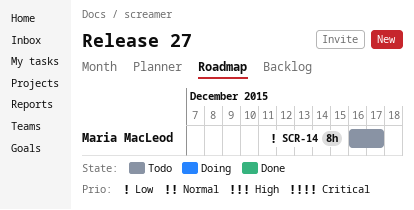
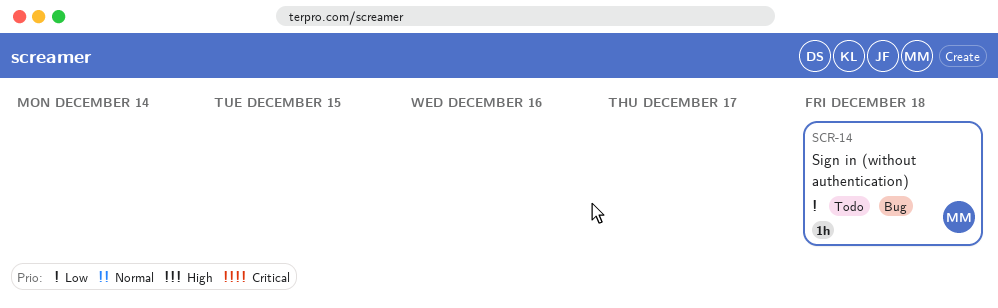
SCR-14, estimate: 8h -> 1h
SCR-14, due: Dec 17 -> Dec 18

